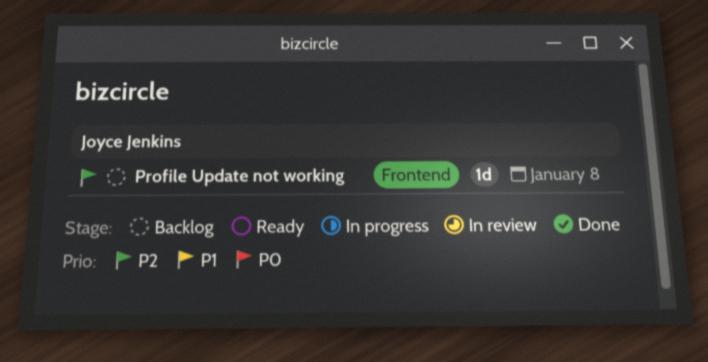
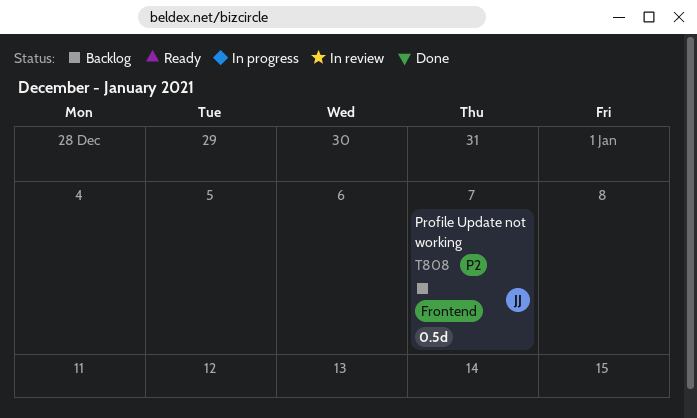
Profile Update not working, estimate: 1d -> 0.5d
Profile Update not working, due: Jan 8 -> Jan 7

